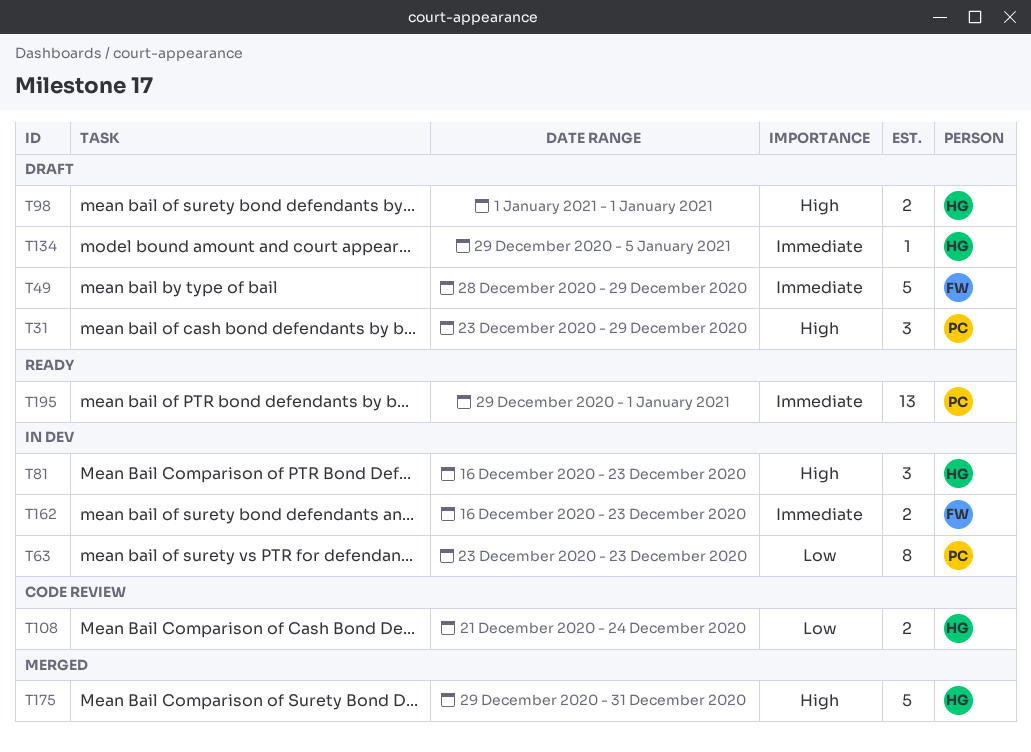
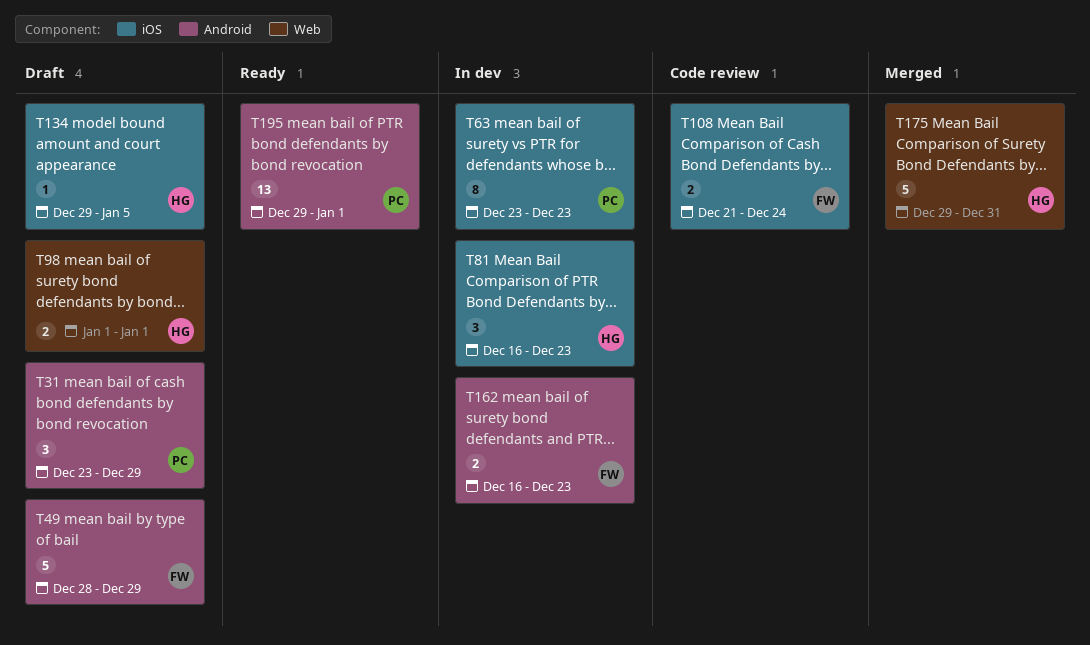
T108, owner: HG -> FW

